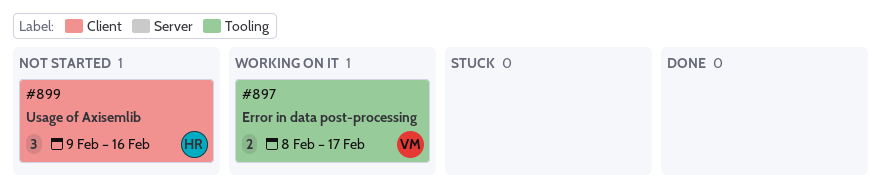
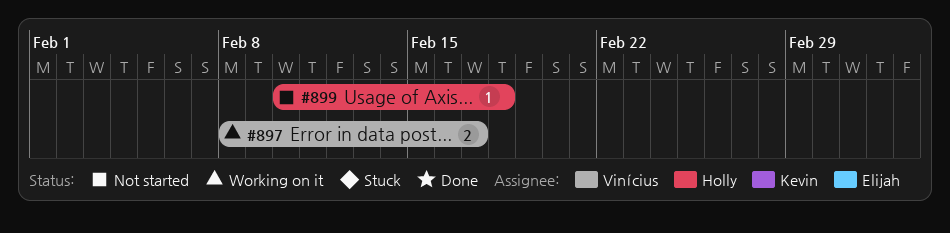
#899, estimate: 3 -> 1
#899, start: Feb 9 -> Feb 10
#899, due: Feb 16 -> Feb 18

